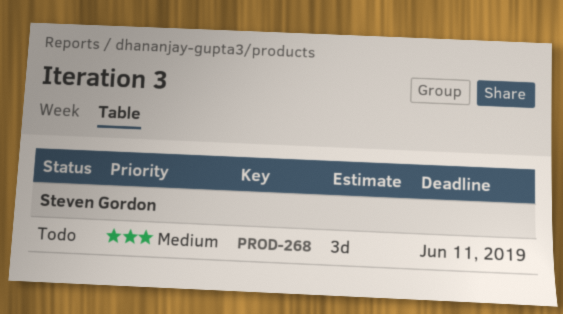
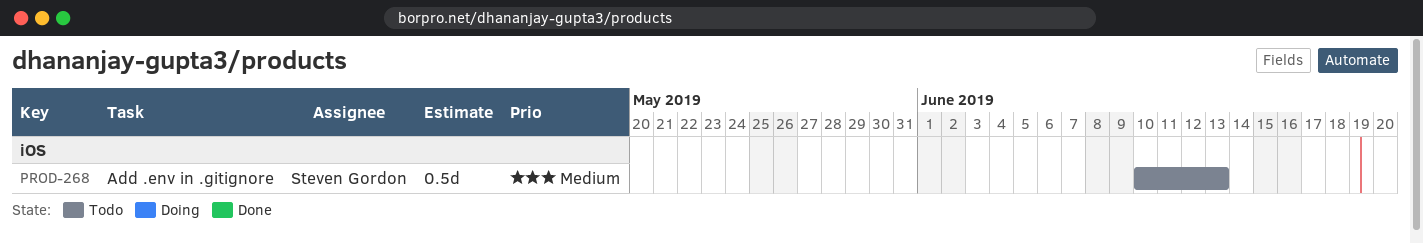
PROD-268, estimate: 3d -> 0.5d
PROD-268, due: Jun 11 -> Jun 13

